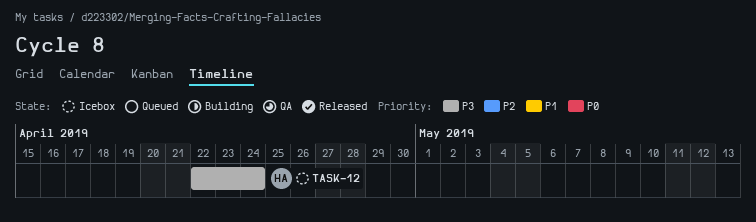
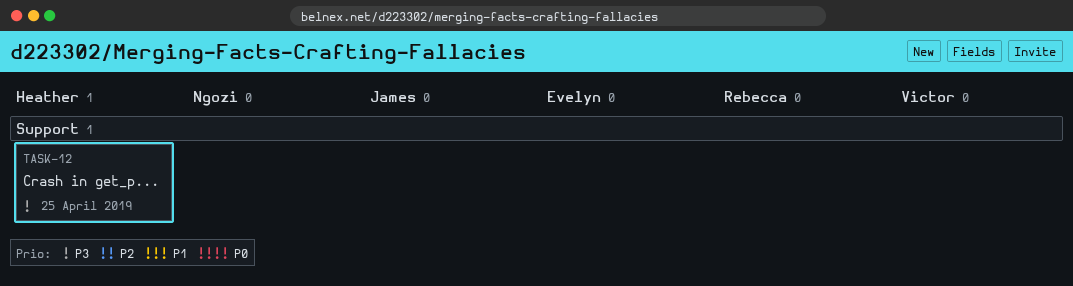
TASK-12, due: Apr 24 -> Apr 25

